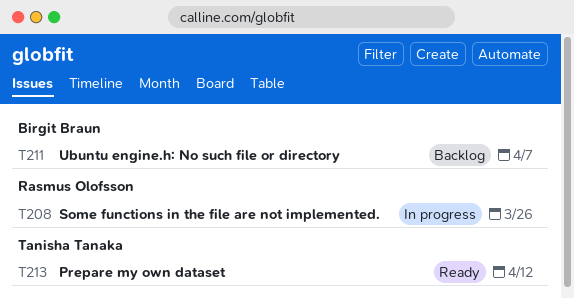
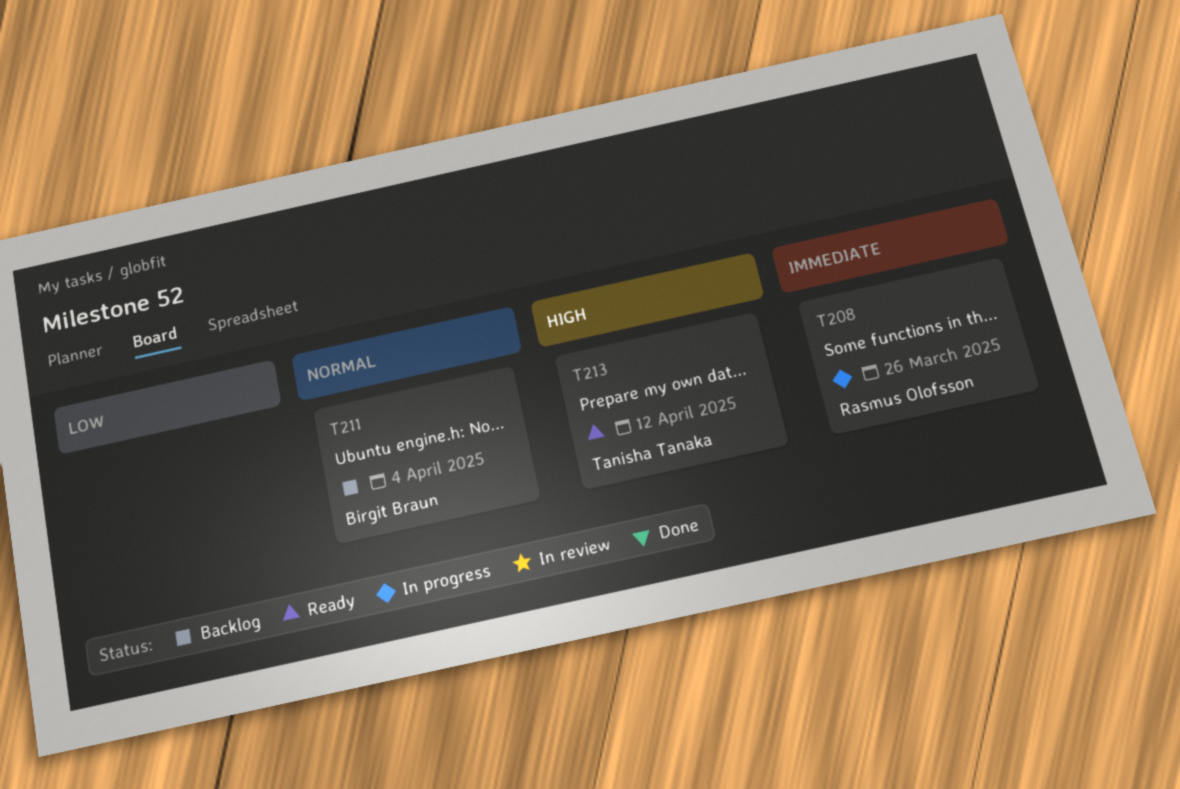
T211, due: Apr 7 -> Apr 4

